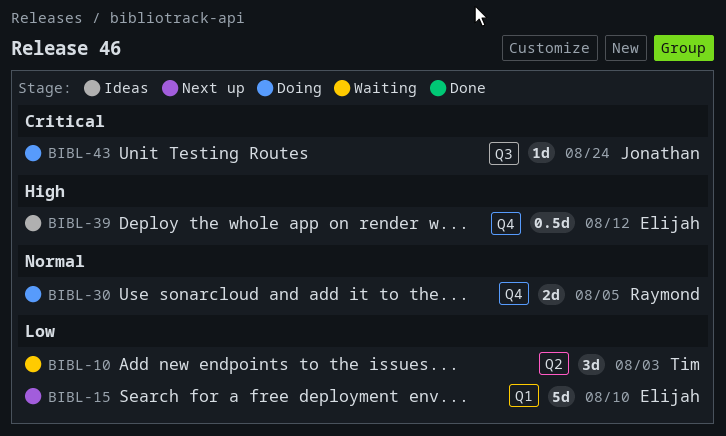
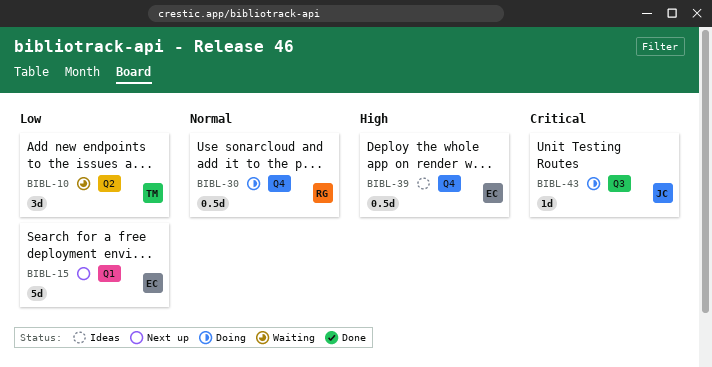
BIBL-30, estimate: 2d -> 0.5d

